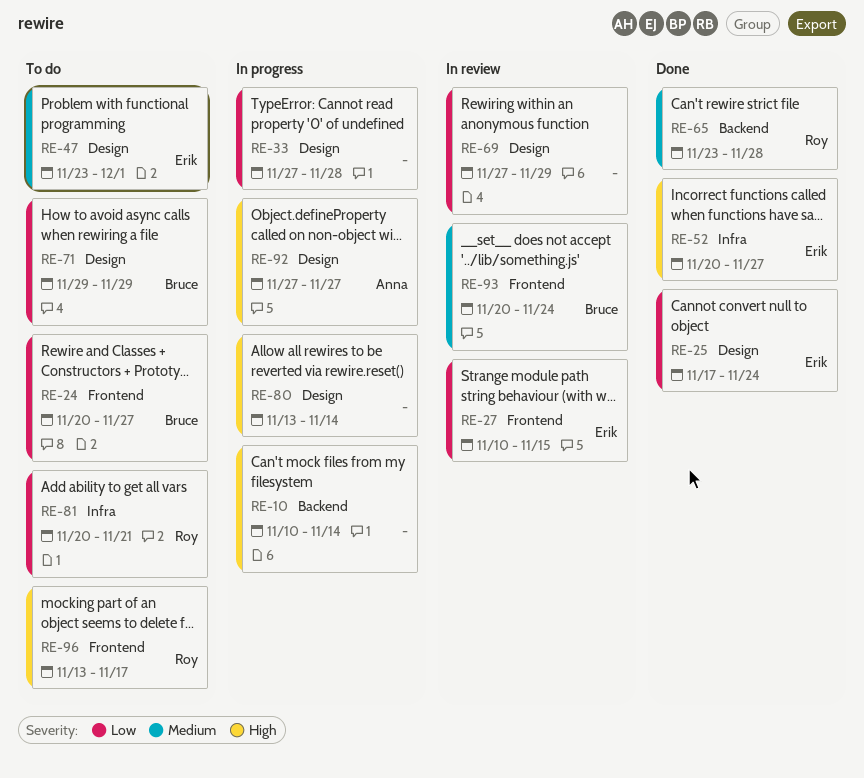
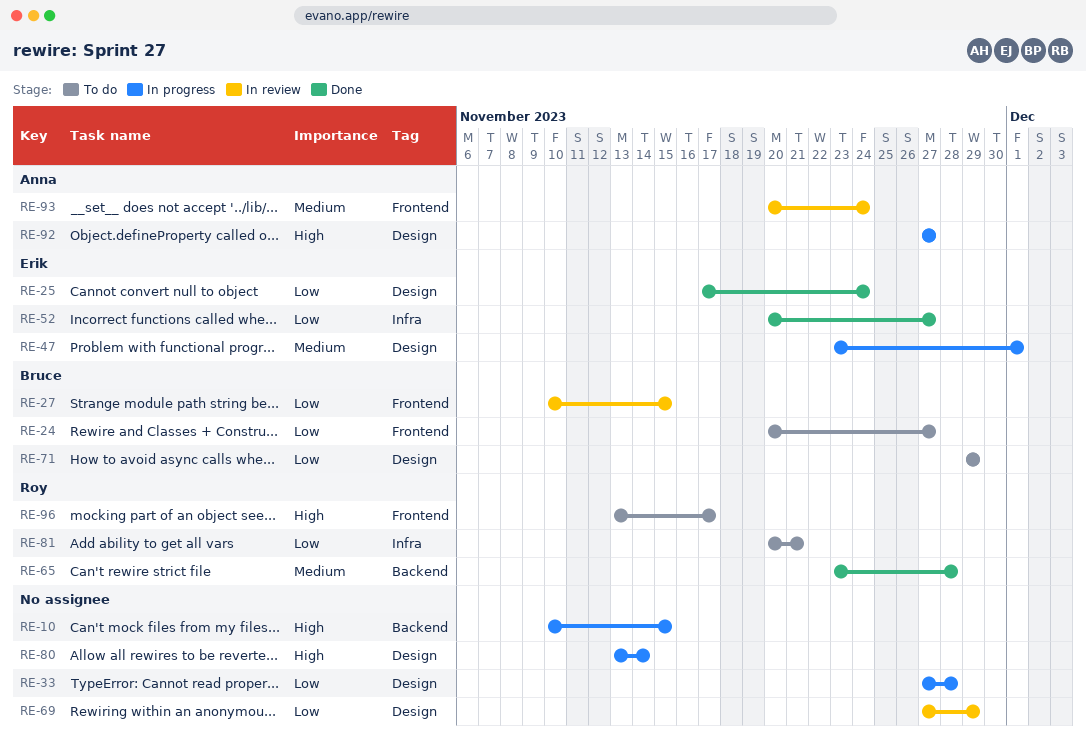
RE-10, due: Nov 14 -> Nov 15
RE-27, owner: Erik -> Bruce
RE-47, status: To do -> In progress
RE-52, priority: High -> Low
RE-93, owner: Bruce -> Anna

